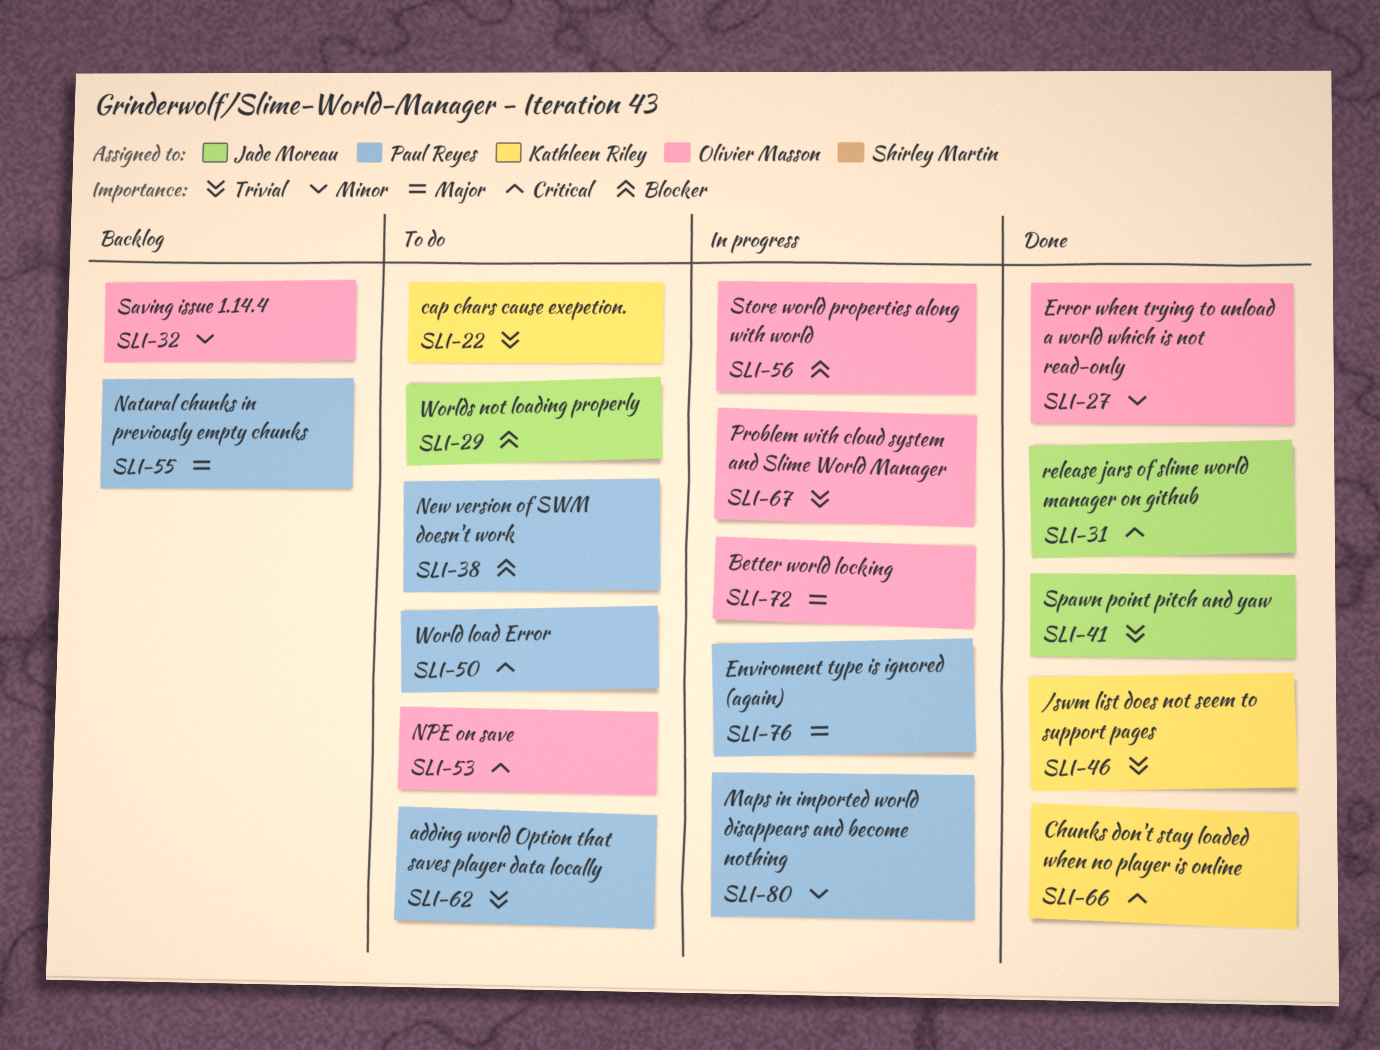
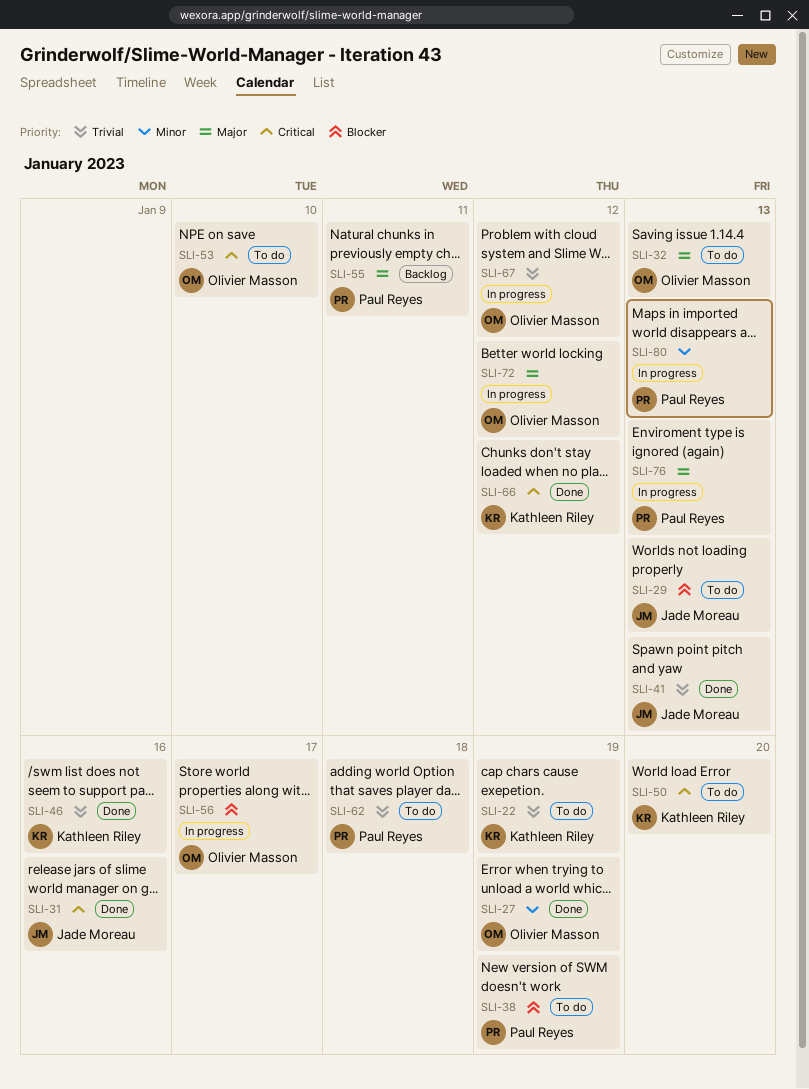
SLI-32, status: Backlog -> To do
SLI-32, priority: Minor -> Major
SLI-50, owner: Paul Reyes -> Kathleen Riley

